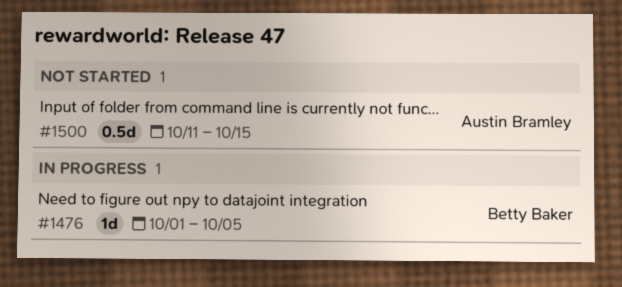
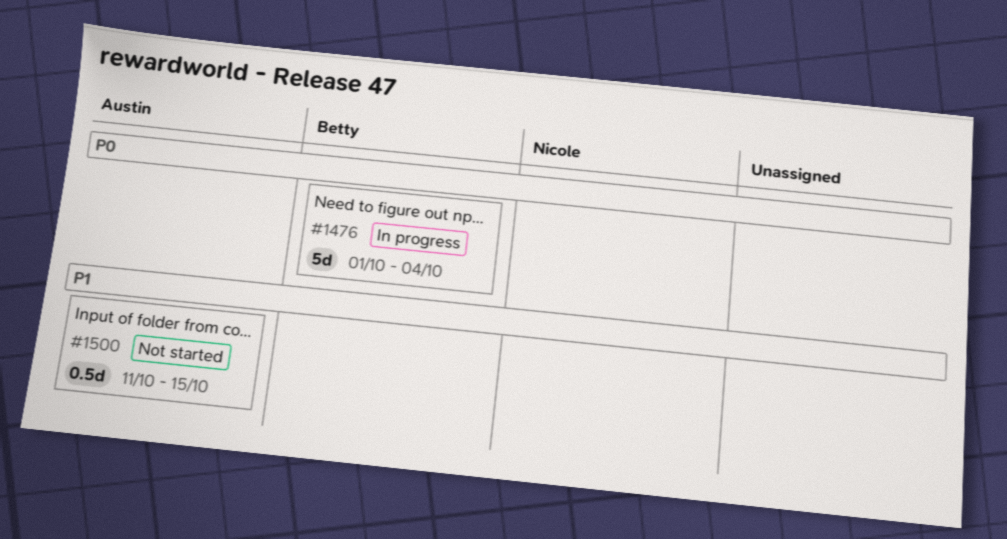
#1476, estimate: 1d -> 5d
#1476, due: Oct 5 -> Oct 4

